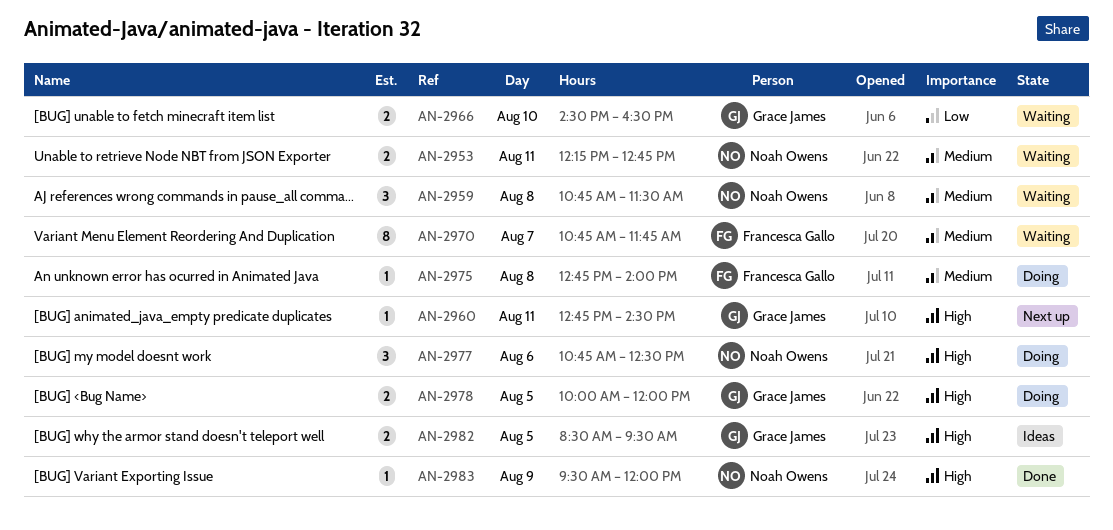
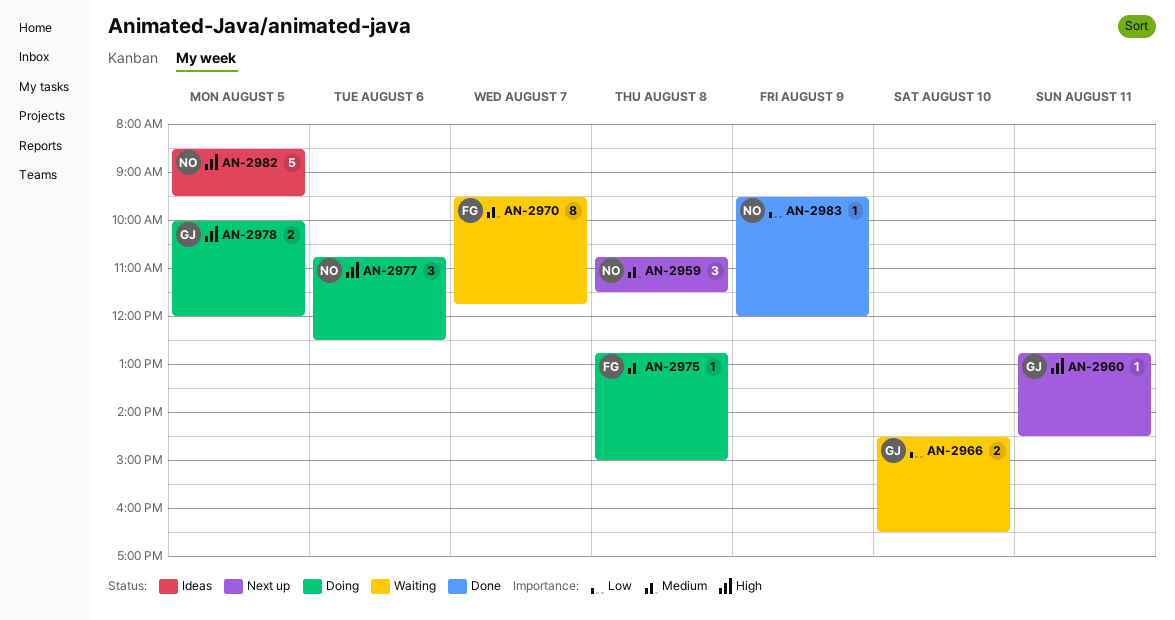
AN-2953: present -> none
AN-2959, status: Waiting -> Next up
AN-2970, begins: 10:45 -> 09:30
AN-2975, ends: 14:00 -> 15:00
AN-2982, owner: Grace James -> Noah Owens
AN-2982, estimate: 2 -> 5
AN-2983, priority: High -> Low

